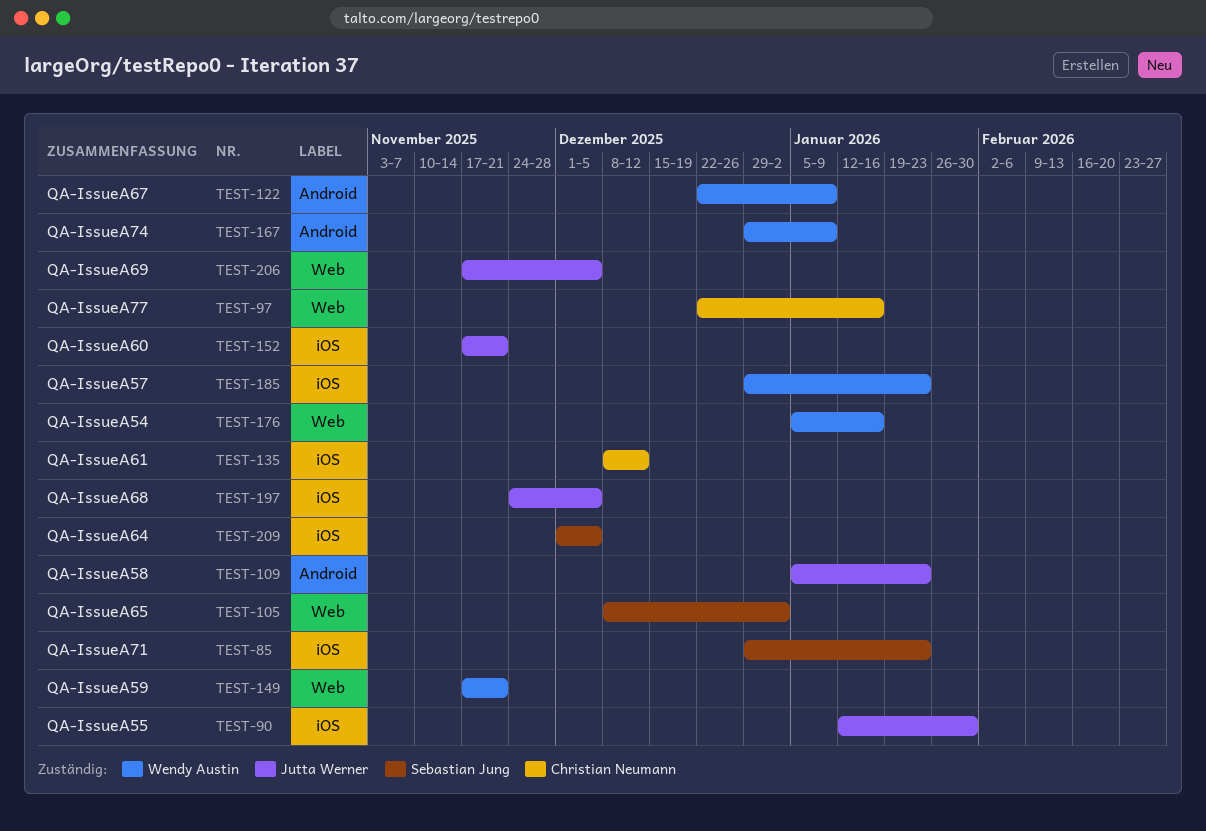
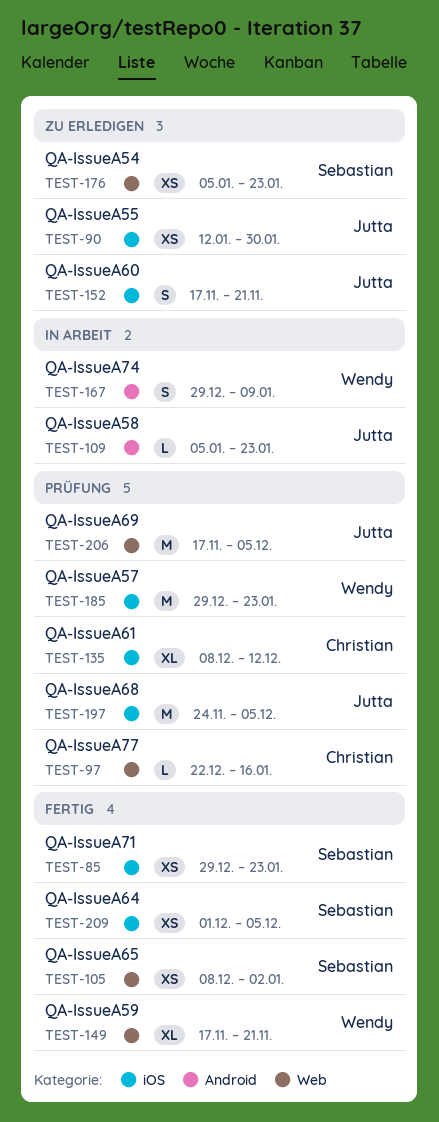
TEST-122: present -> none
TEST-176, owner: Wendy Austin -> Sebastian Jung
TEST-176, due: Jan 16 -> Jan 23

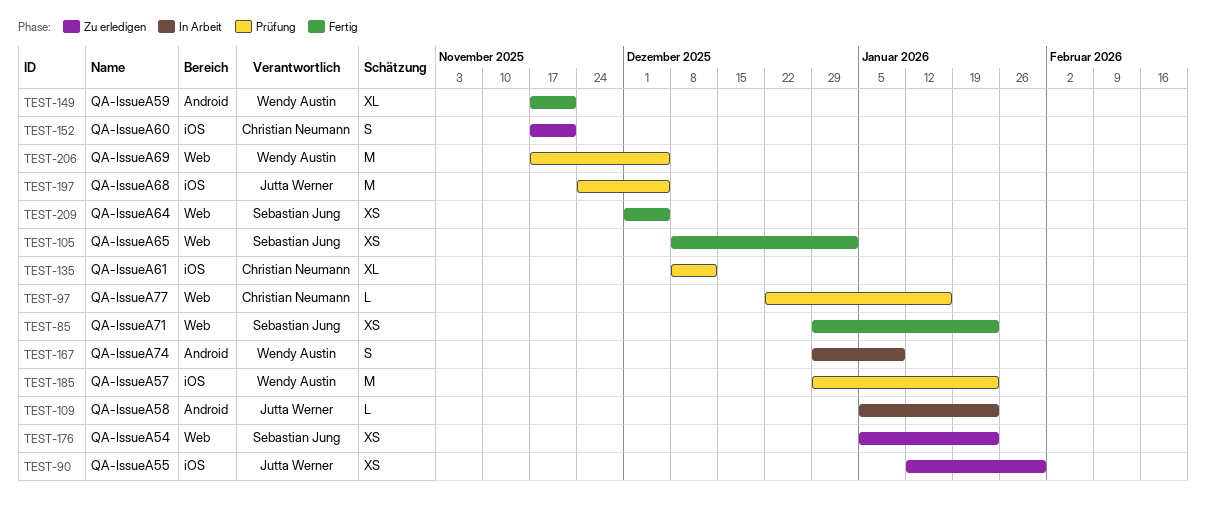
TEST-85, label: iOS -> Web
TEST-149, label: Web -> Android
TEST-152, owner: Jutta Werner -> Christian Neumann
TEST-206, owner: Jutta Werner -> Wendy Austin
TEST-209, label: iOS -> Web

